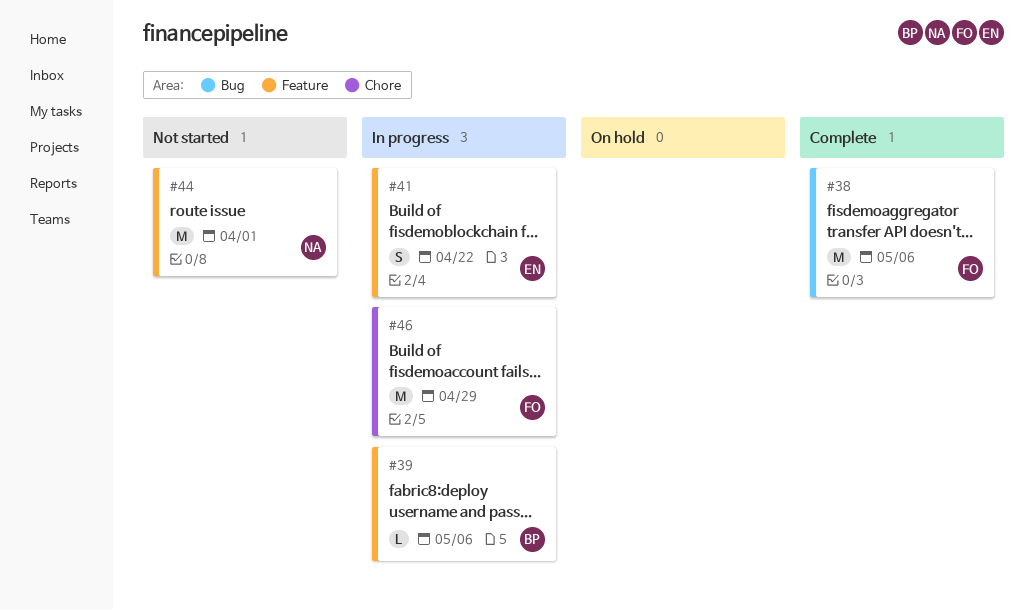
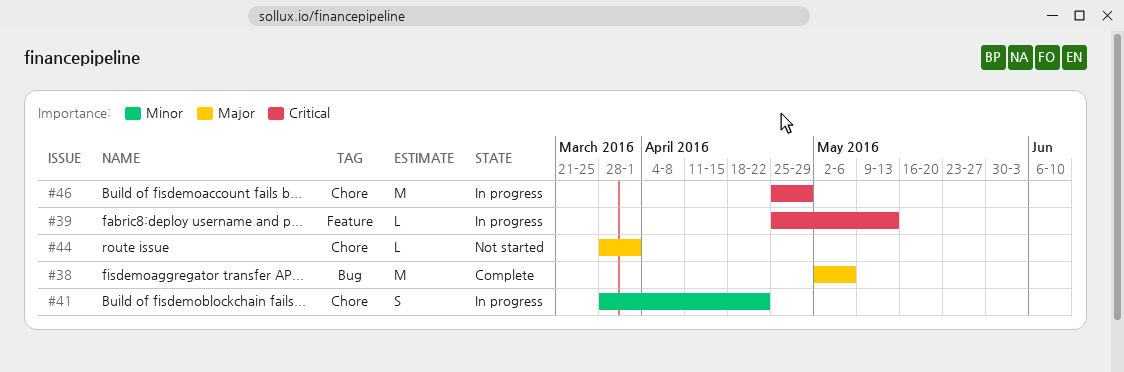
#39, due: May 6 -> May 13
#41, label: Feature -> Chore
#44, label: Feature -> Chore
#44, estimate: M -> L

